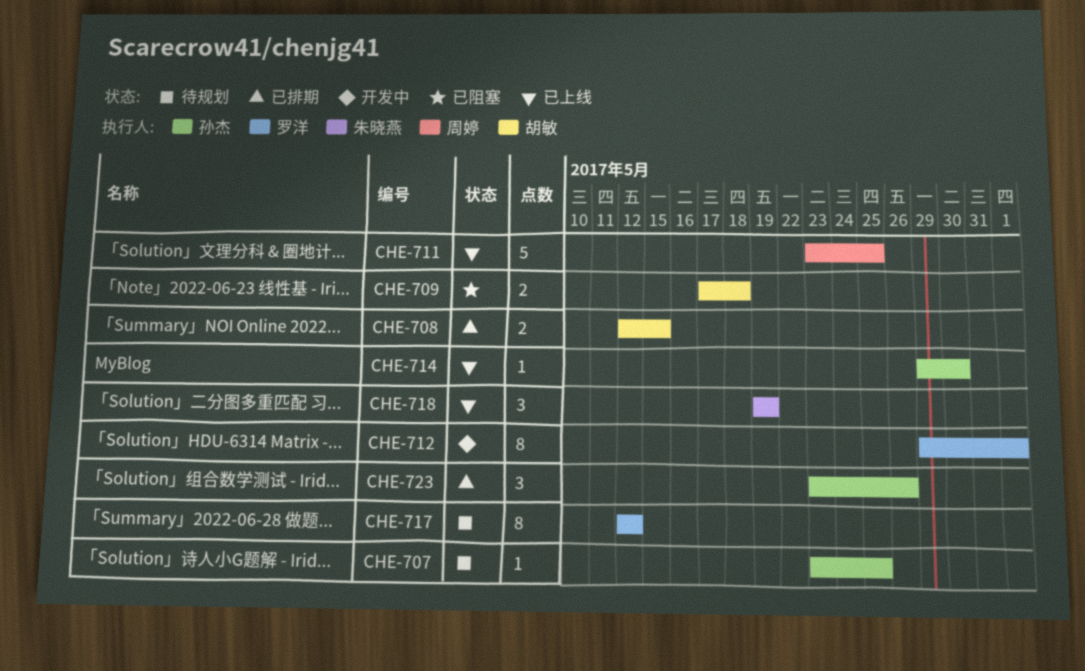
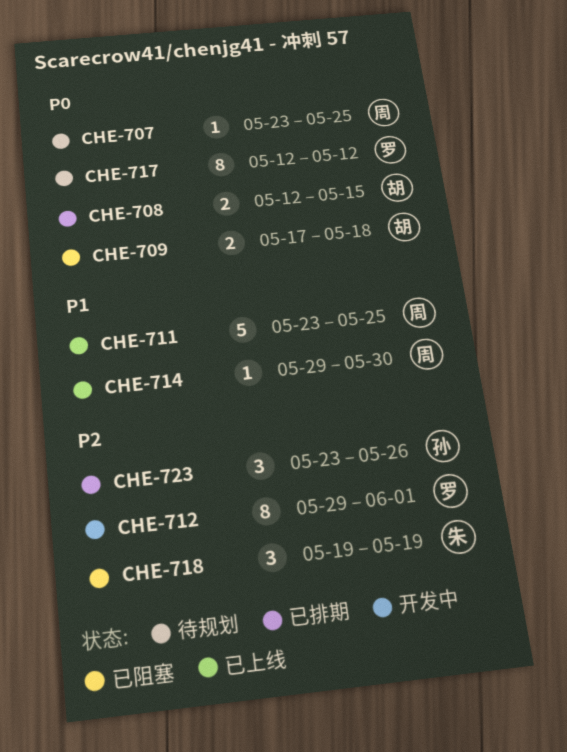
CHE-707, owner: 孙杰 -> 周婷
CHE-714, owner: 孙杰 -> 周婷
CHE-718, status: 已上线 -> 已阻塞

